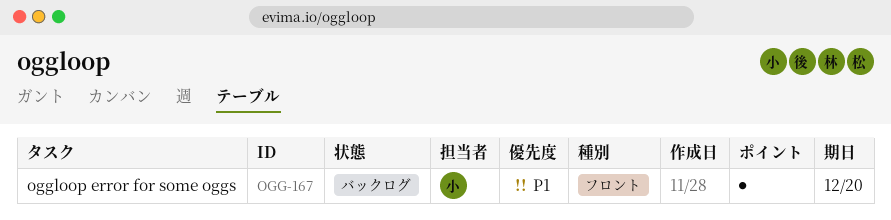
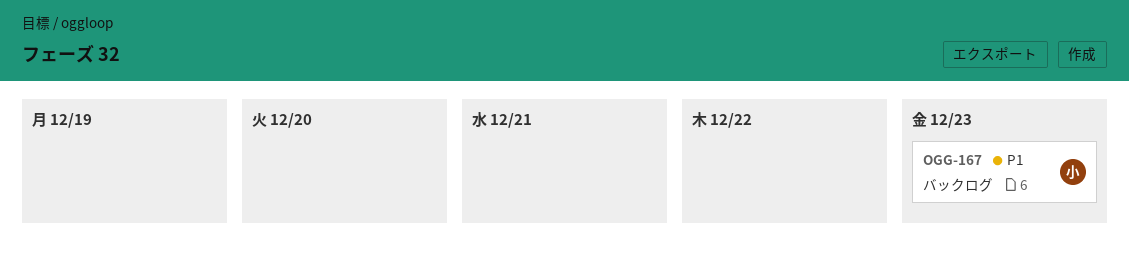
OGG-167, due: Dec 20 -> Dec 23

